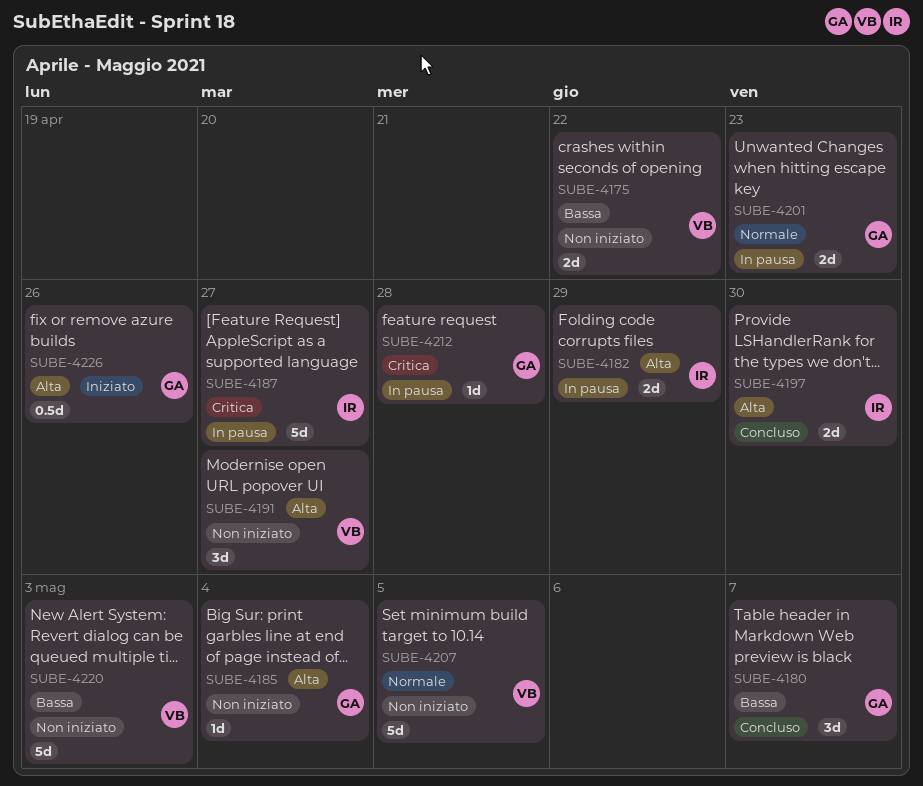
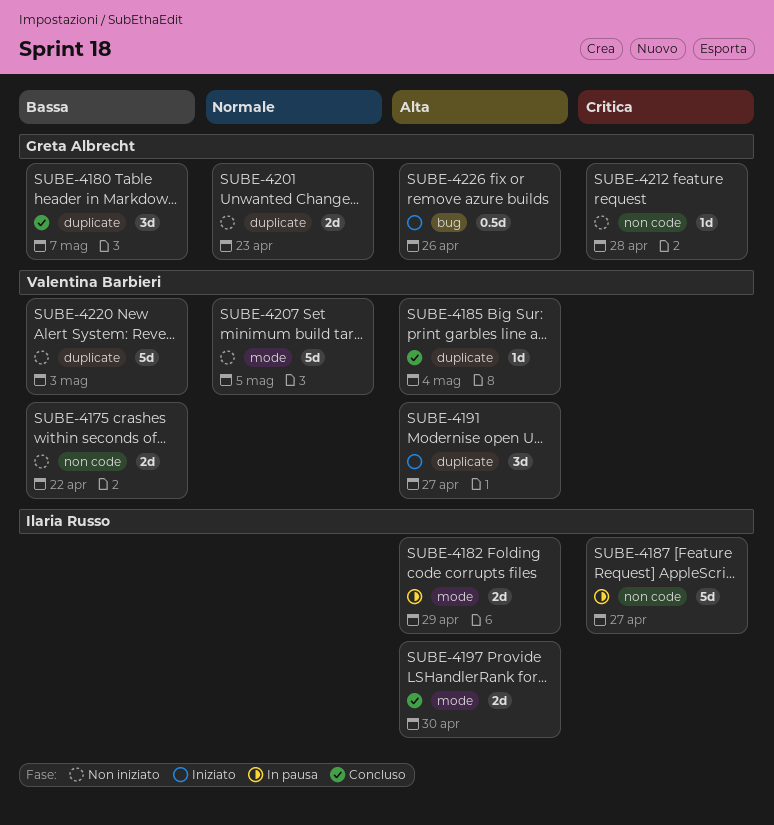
SUBE-4185, status: Non iniziato -> Concluso
SUBE-4185, owner: Greta Albrecht -> Valentina Barbieri
SUBE-4191, status: Non iniziato -> Iniziato
SUBE-4201, status: In pausa -> Non iniziato
SUBE-4212, status: In pausa -> Non iniziato

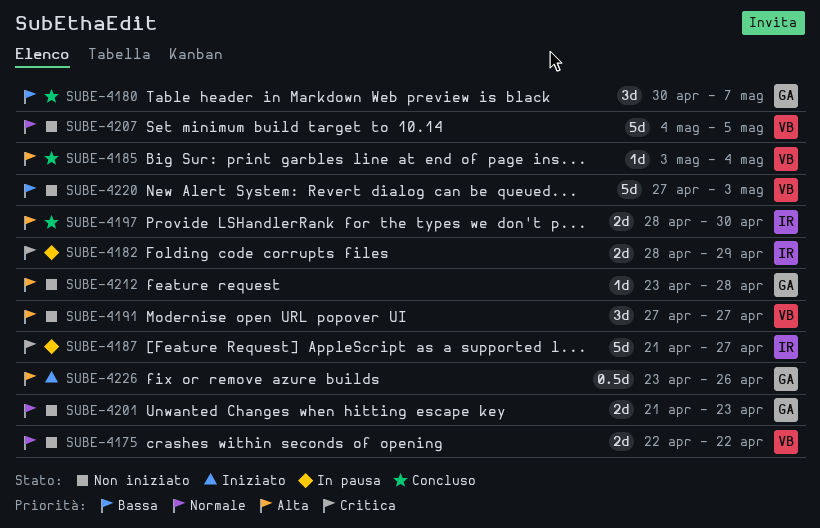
SUBE-4175, priority: Bassa -> Normale
SUBE-4182, priority: Alta -> Critica
SUBE-4191, status: Iniziato -> Non iniziato
SUBE-4212, priority: Critica -> Alta

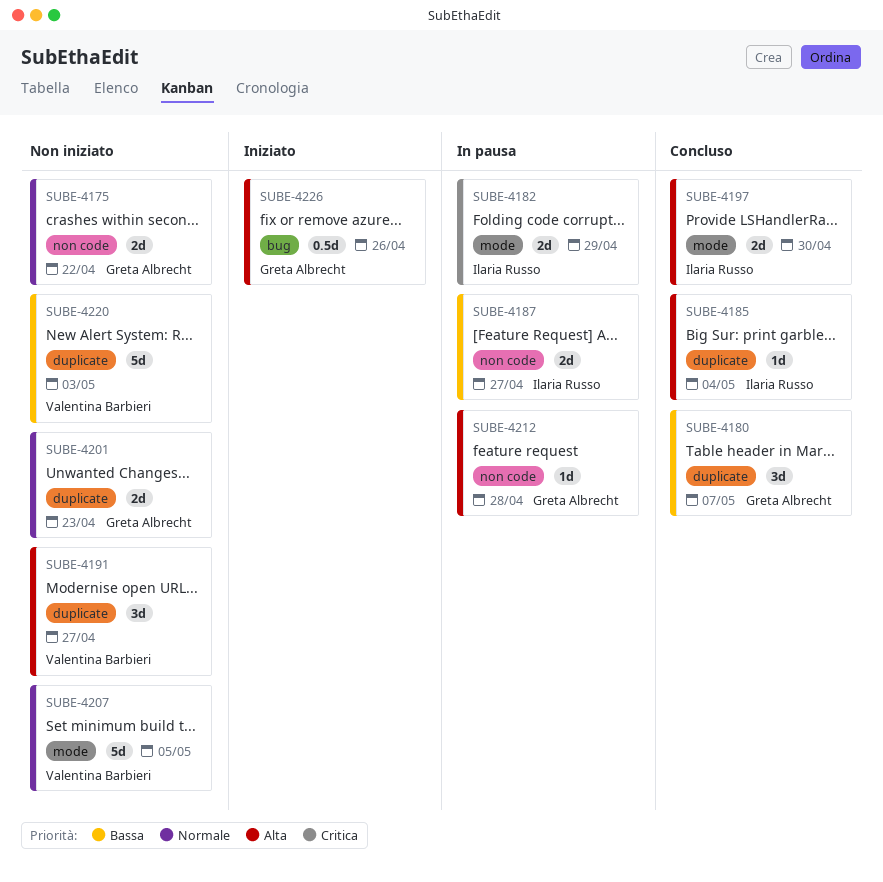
SUBE-4175, owner: Valentina Barbieri -> Greta Albrecht
SUBE-4185, owner: Valentina Barbieri -> Ilaria Russo
SUBE-4187, priority: Critica -> Bassa
SUBE-4187, estimate: 5d -> 2d
SUBE-4212, status: Non iniziato -> In pausa

